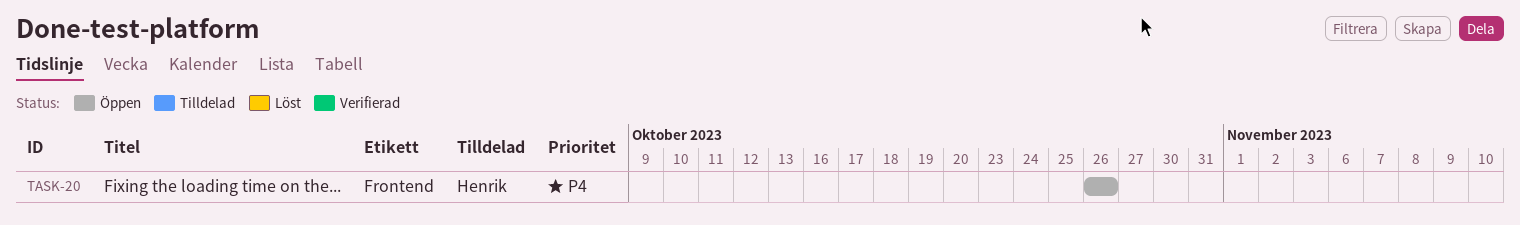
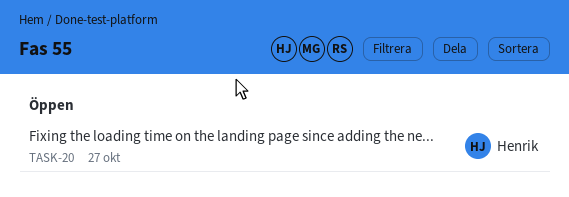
TASK-20, due: Oct 26 -> Oct 27

